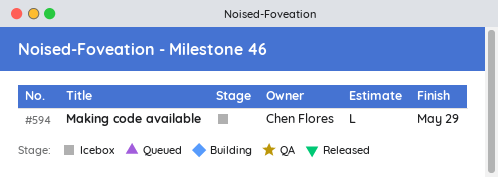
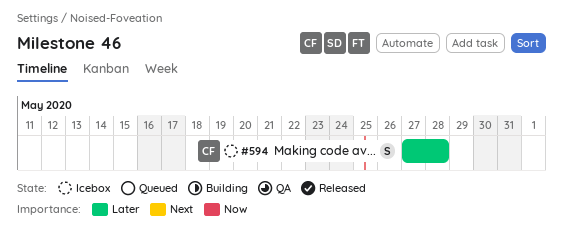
#594, estimate: L -> S
#594, due: May 29 -> May 28

